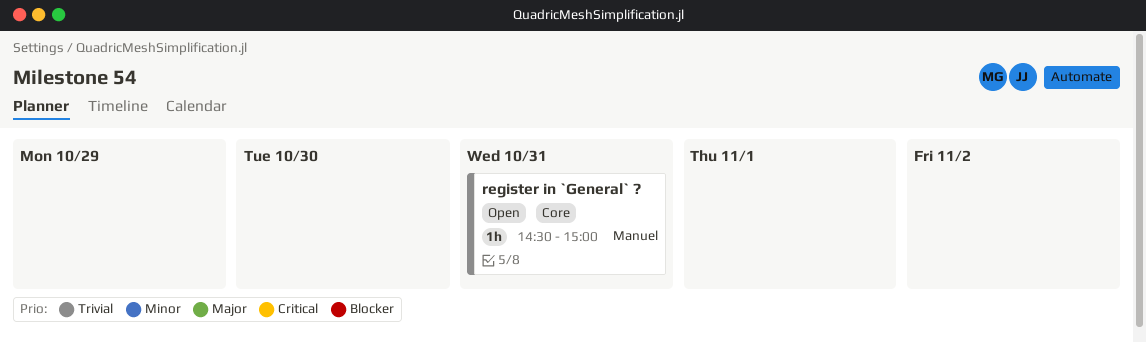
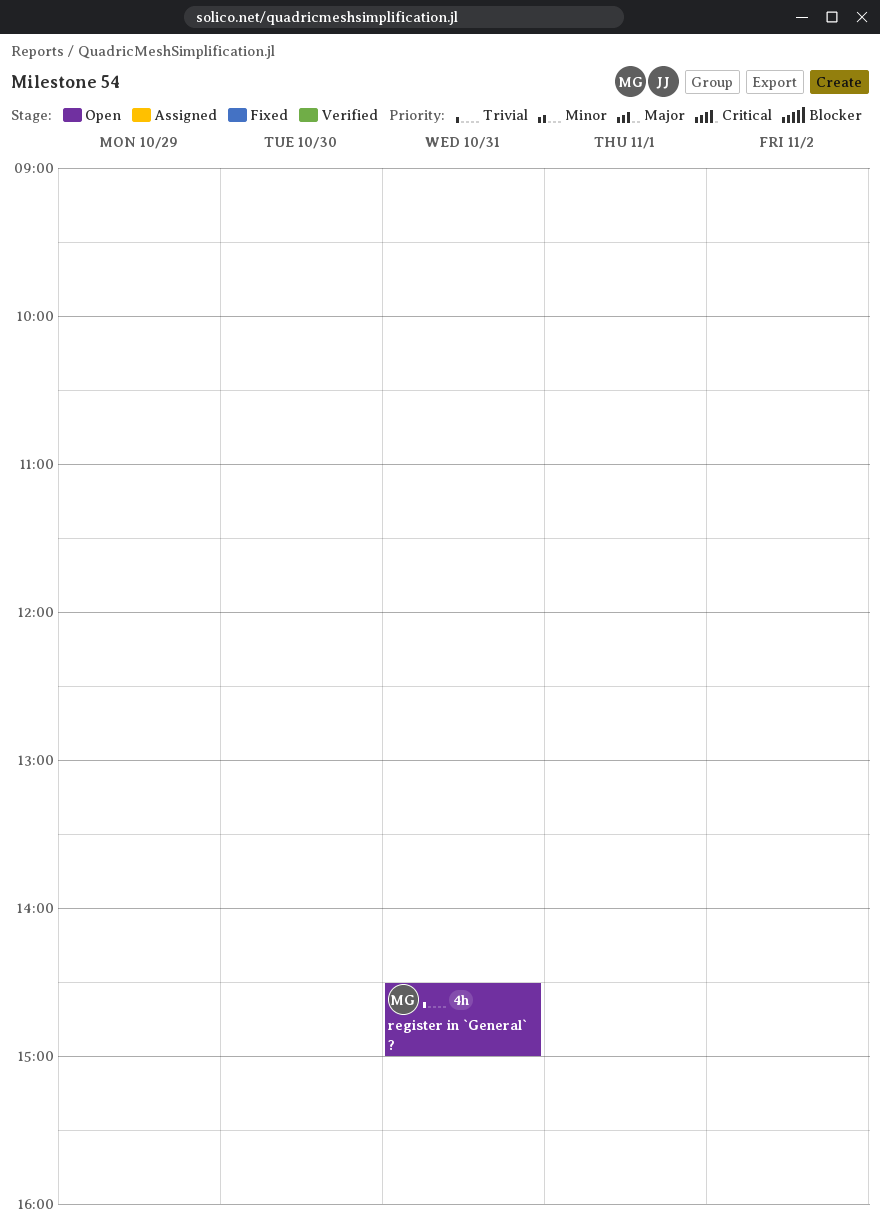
register in `General` ?, estimate: 1h -> 4h

